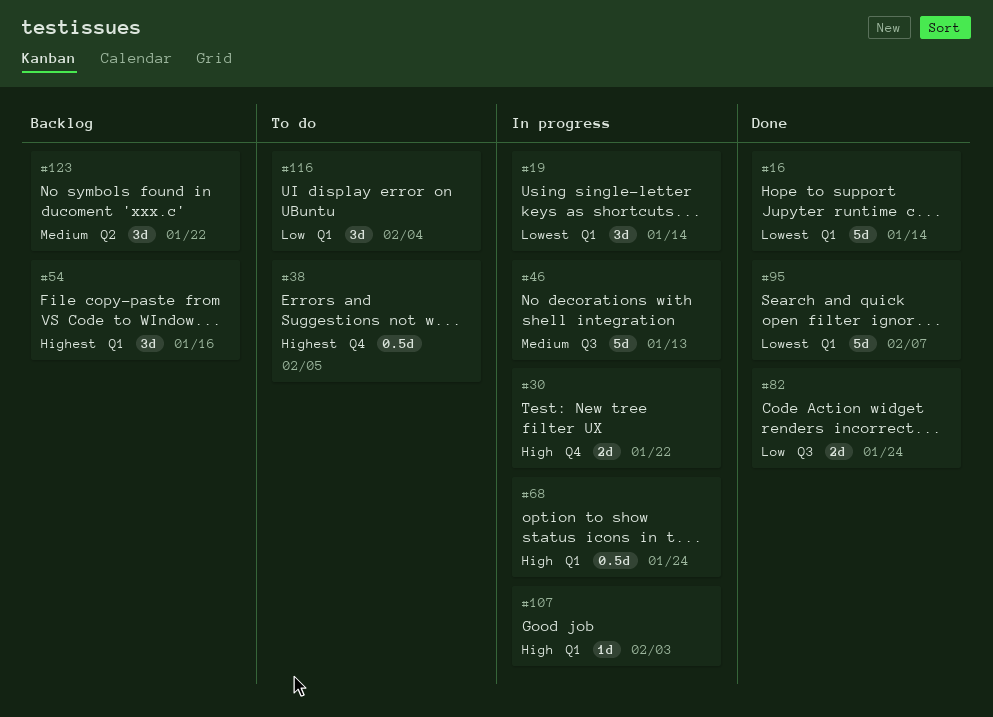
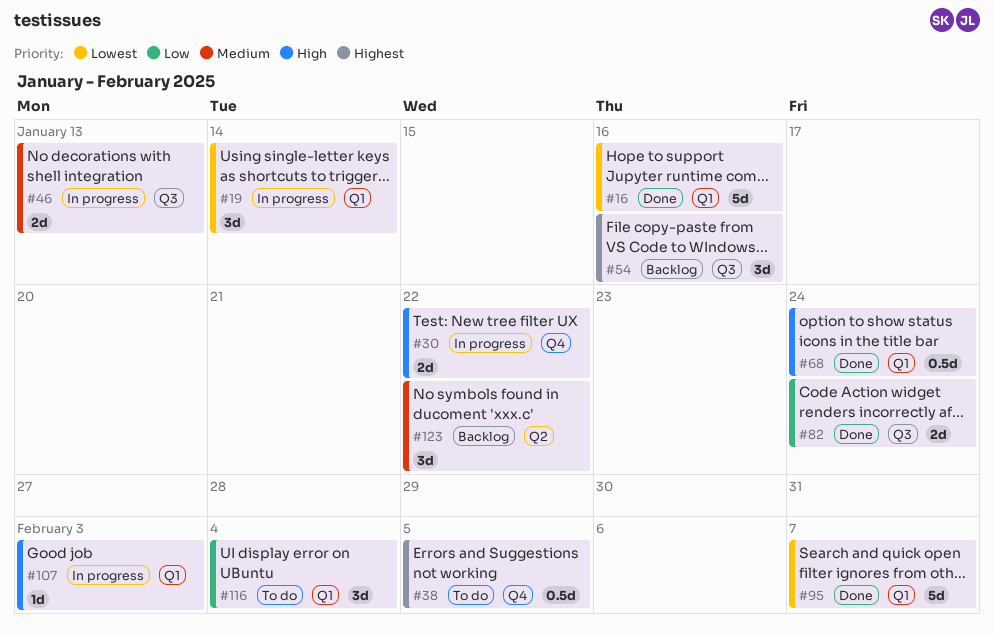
#16, due: Jan 14 -> Jan 16
#46, estimate: 5d -> 2d
#54, label: Q1 -> Q3
#68, status: In progress -> Done

